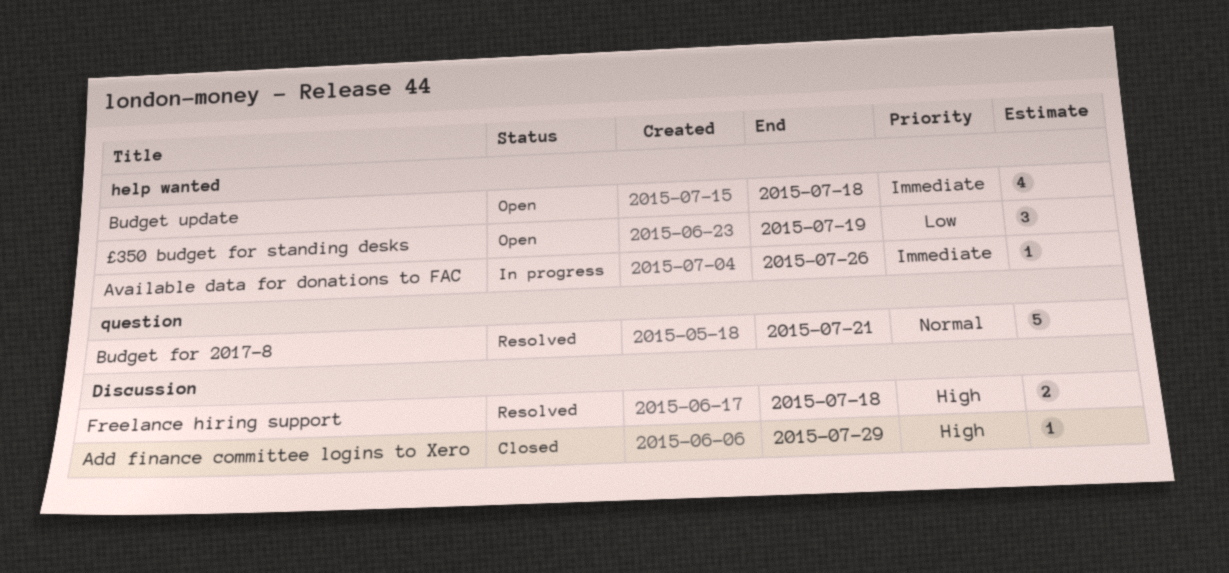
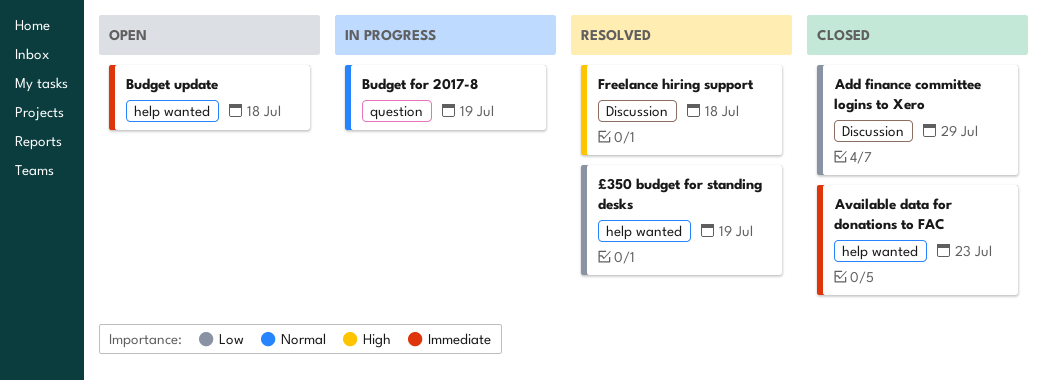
Add finance committee logins to Xero, priority: High -> Low
Available data for donations to FAC, status: In progress -> Closed
Available data for donations to FAC, due: Jul 26 -> Jul 23
Budget for 2017-8, status: Resolved -> In progress
Budget for 2017-8, due: Jul 21 -> Jul 19
£350 budget for standing desks, status: Open -> Resolved

